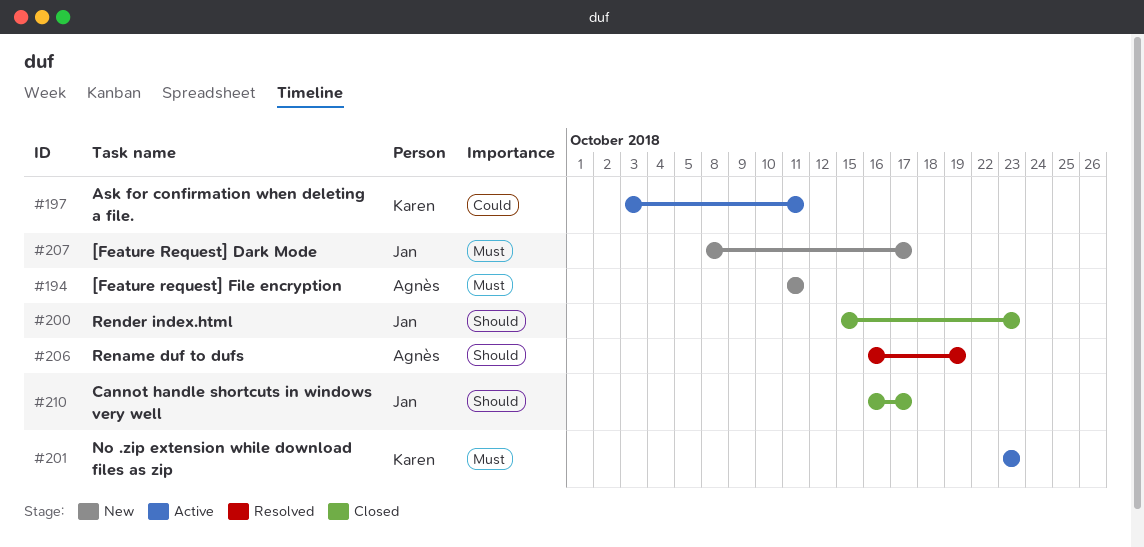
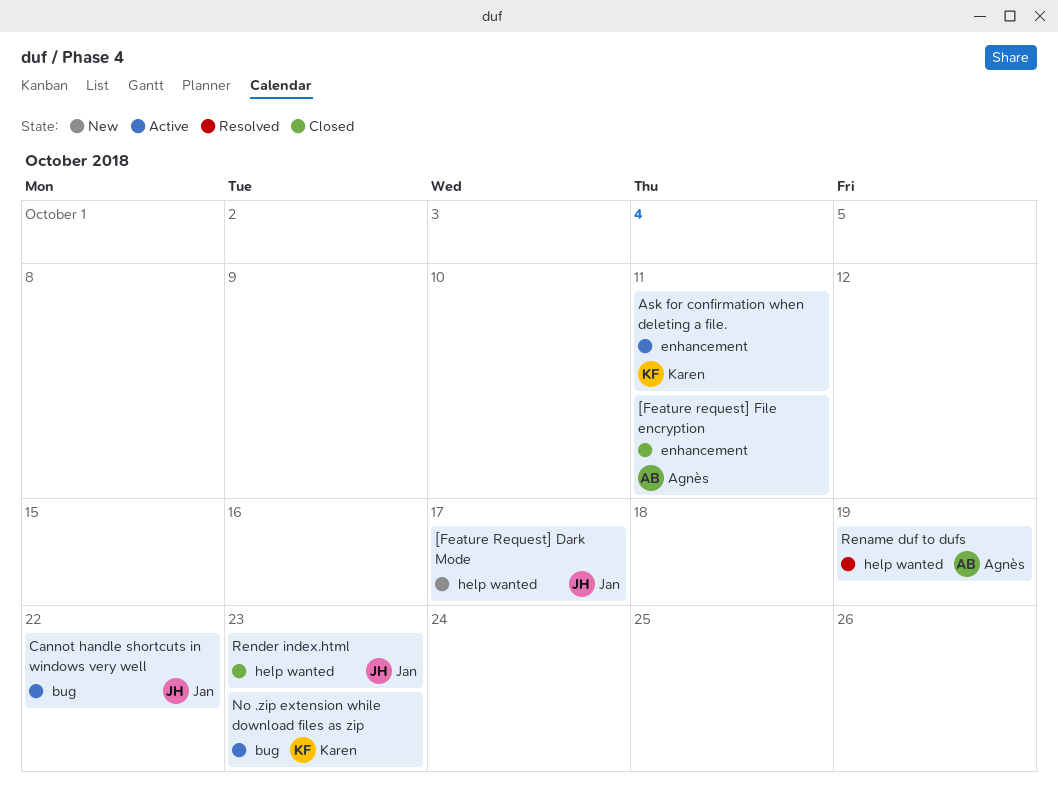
[Feature request] File encryption, status: New -> Closed
Cannot handle shortcuts in windows very well, status: Closed -> Active
Cannot handle shortcuts in windows very well, due: Oct 17 -> Oct 22

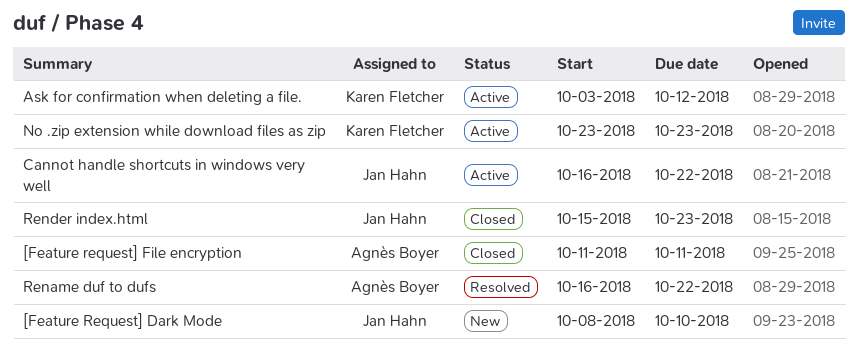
[Feature Request] Dark Mode, due: Oct 17 -> Oct 10
Ask for confirmation when deleting a file., due: Oct 11 -> Oct 12
Rename duf to dufs, due: Oct 19 -> Oct 22

